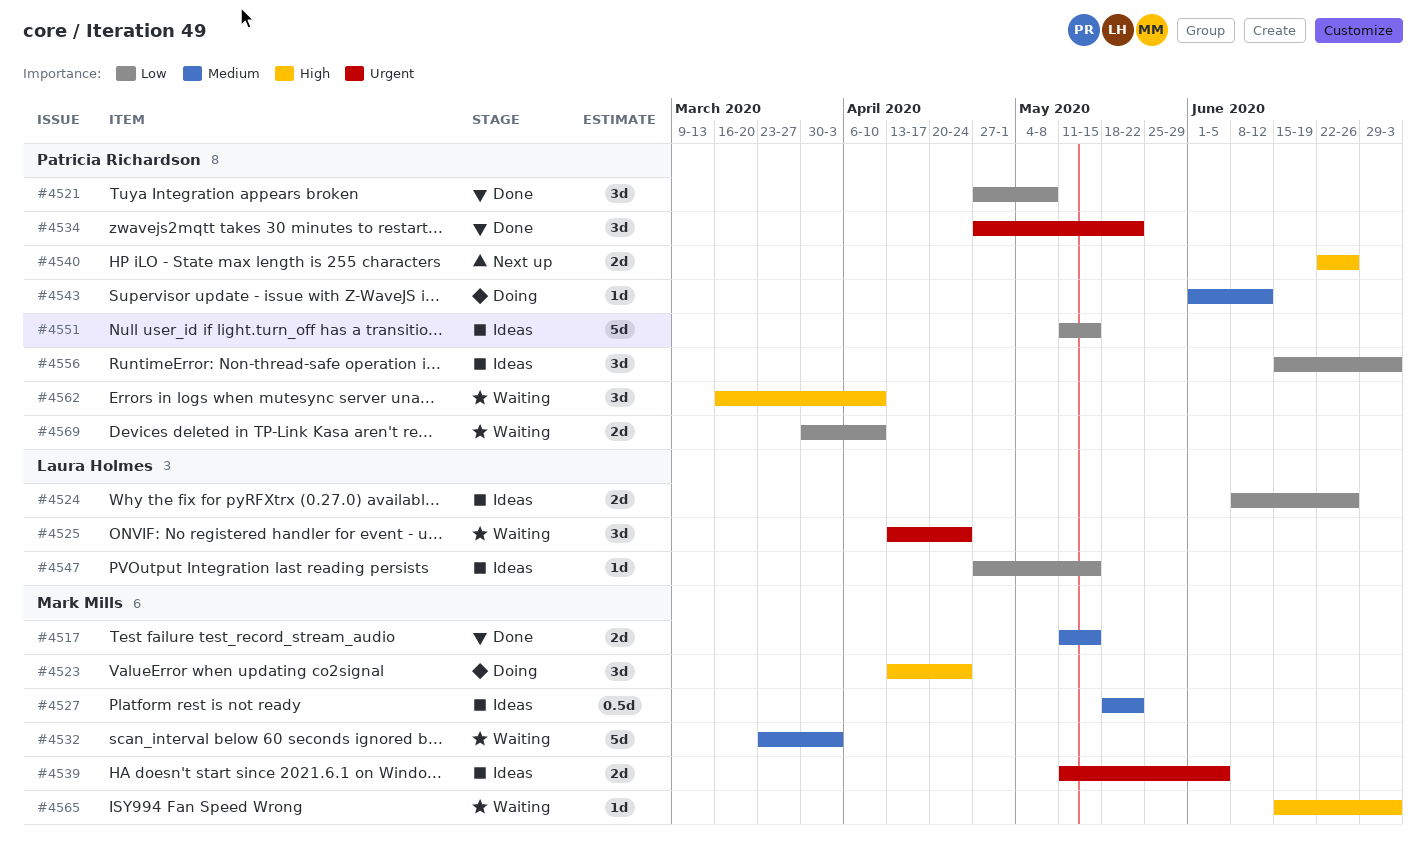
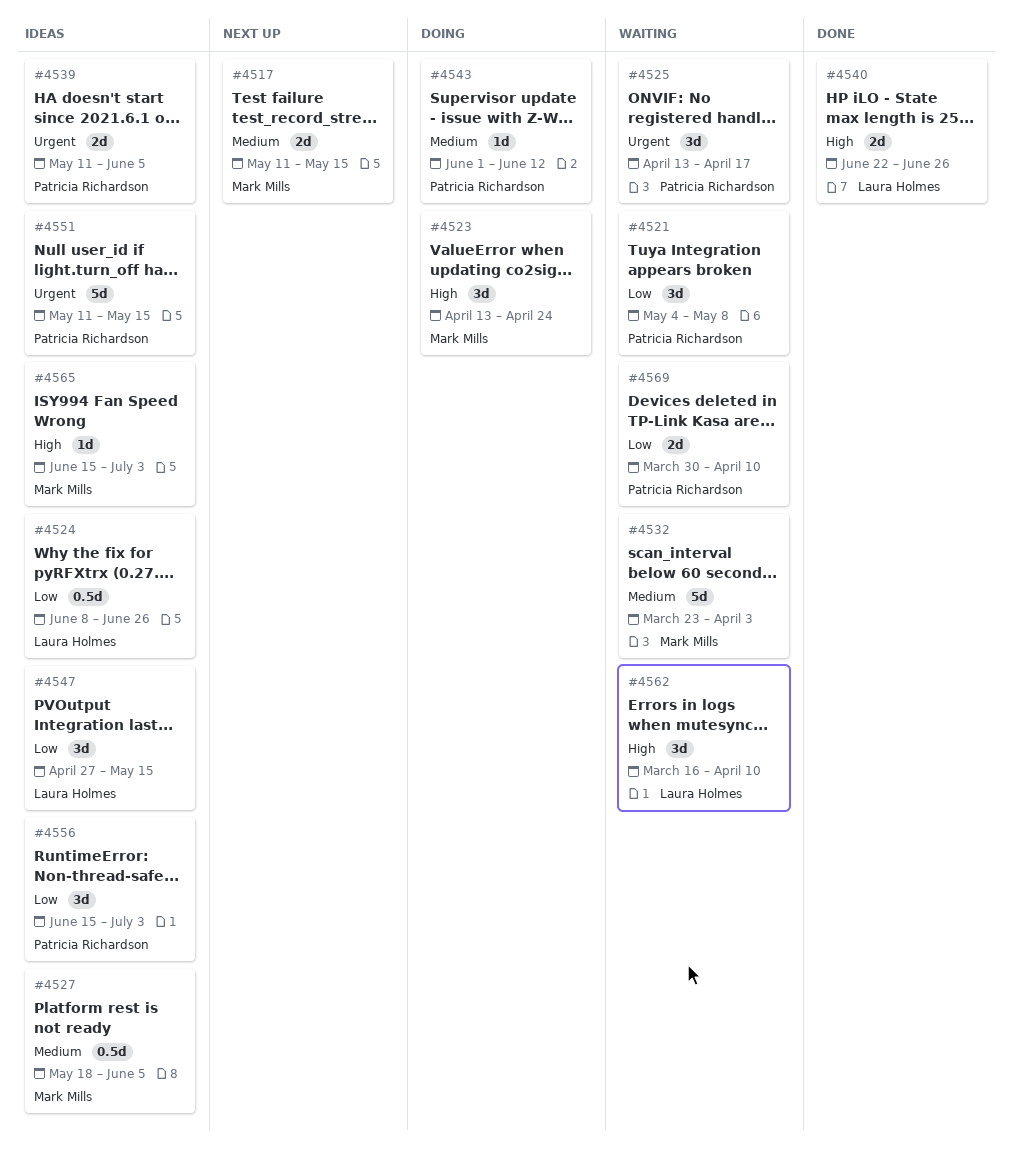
#4517, status: Done -> Next up
#4521, status: Done -> Waiting
#4521, start: Apr 27 -> May 4
#4524, estimate: 2d -> 0.5d
#4525, owner: Laura Holmes -> Patricia Richardson
#4525, due: Apr 24 -> Apr 17
#4527, due: May 22 -> Jun 5
#4534: present -> none
#4539, owner: Mark Mills -> Patricia Richardson
#4540, status: Next up -> Done
#4540, owner: Patricia Richardson -> Laura Holmes
#4547, estimate: 1d -> 3d
#4551, priority: Low -> Urgent
#4562, owner: Patricia Richardson -> Laura Holmes
#4565, status: Waiting -> Ideas

